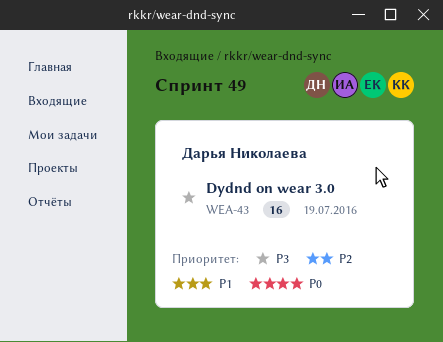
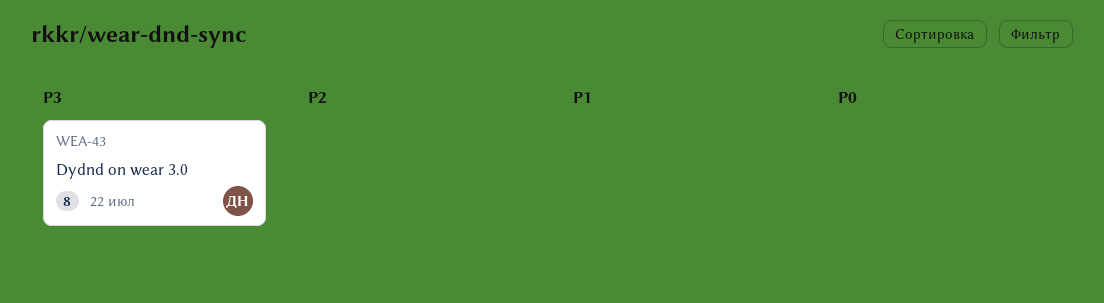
WEA-43, estimate: 16 -> 8
WEA-43, due: Jul 19 -> Jul 22

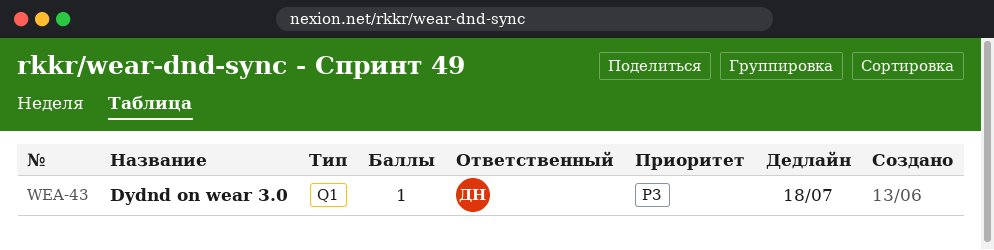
WEA-43, estimate: 8 -> 1
WEA-43, due: Jul 22 -> Jul 18

